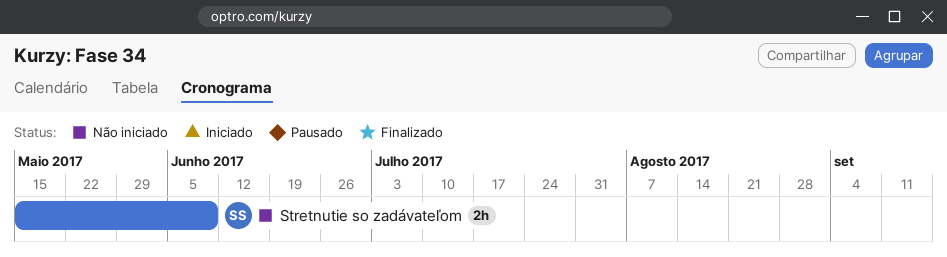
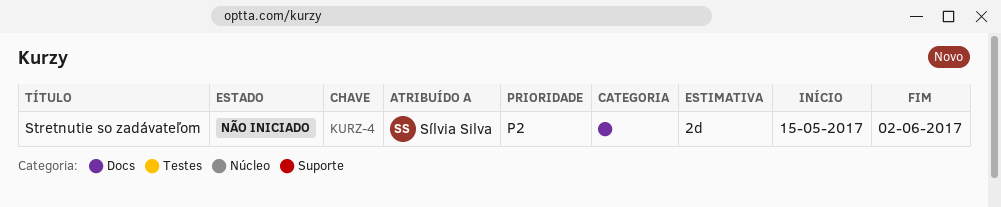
Stretnutie so zadávateľom, estimate: 2h -> 2d
Stretnutie so zadávateľom, due: Jun 9 -> Jun 2

